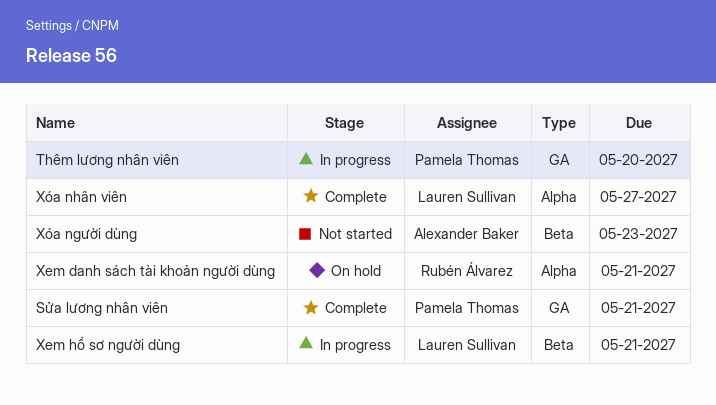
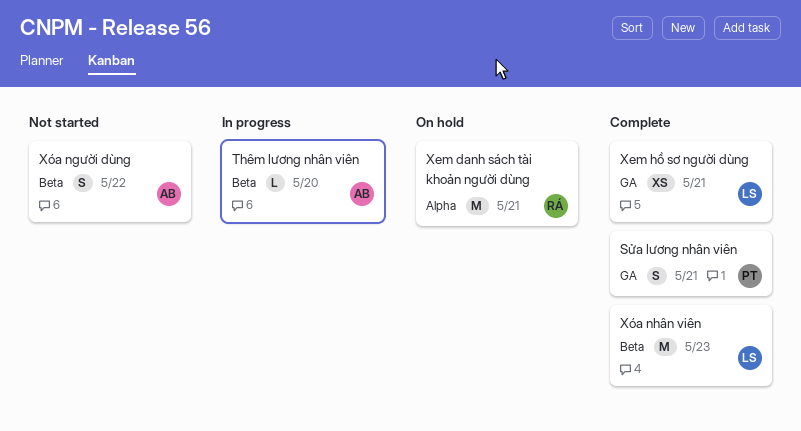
Thêm lương nhân viên, owner: Pamela Thomas -> Alexander Baker
Thêm lương nhân viên, label: GA -> Beta
Xem hồ sơ người dùng, status: In progress -> Complete
Xem hồ sơ người dùng, label: Beta -> GA
Xóa người dùng, due: May 23 -> May 22
Xóa nhân viên, label: Alpha -> Beta
Xóa nhân viên, due: May 27 -> May 23

